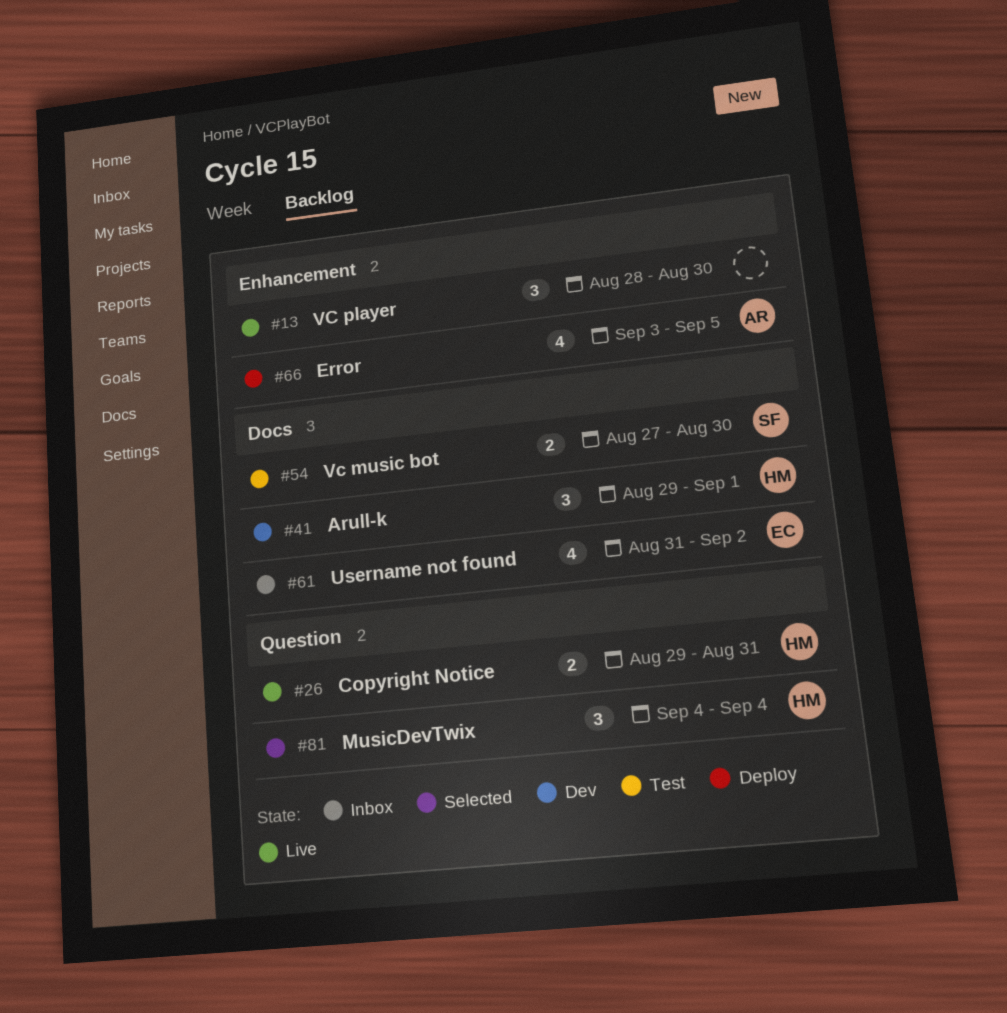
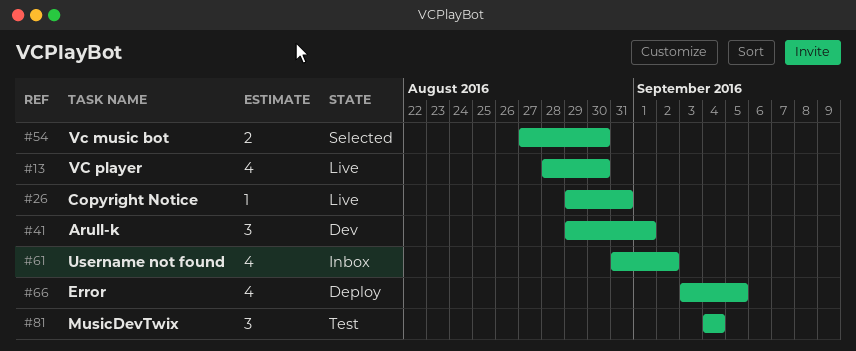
#13, estimate: 3 -> 4
#26, estimate: 2 -> 1
#54, status: Test -> Selected
#81, status: Selected -> Test

